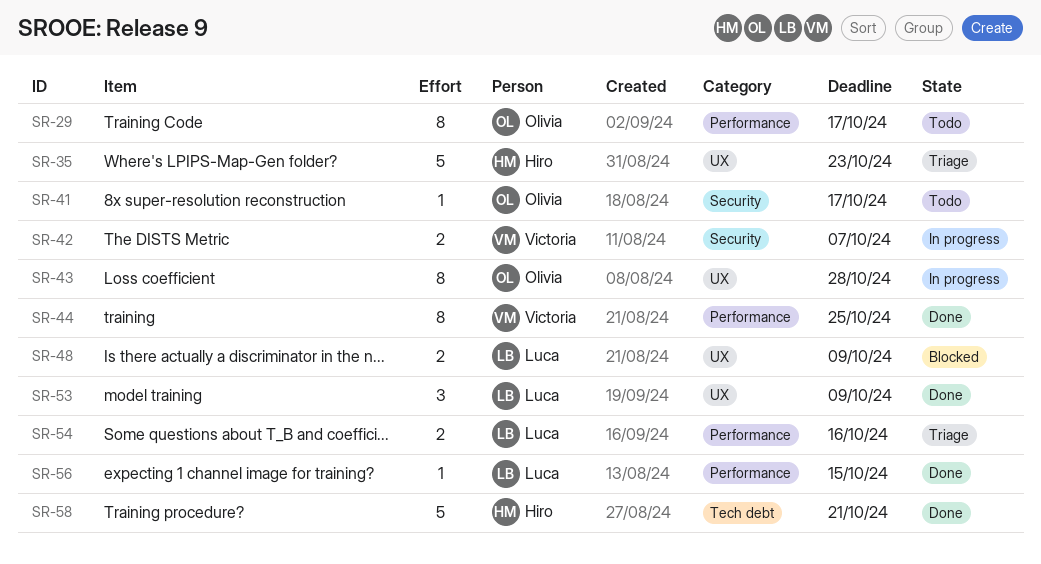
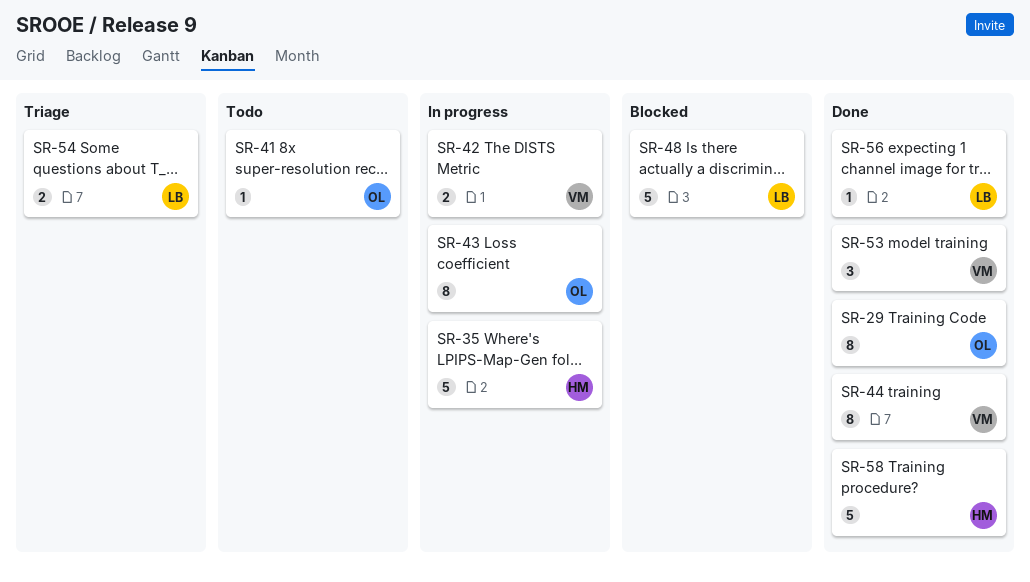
SR-29, status: Todo -> Done
SR-35, status: Triage -> In progress
SR-48, estimate: 2 -> 5
SR-53, owner: Luca -> Victoria

